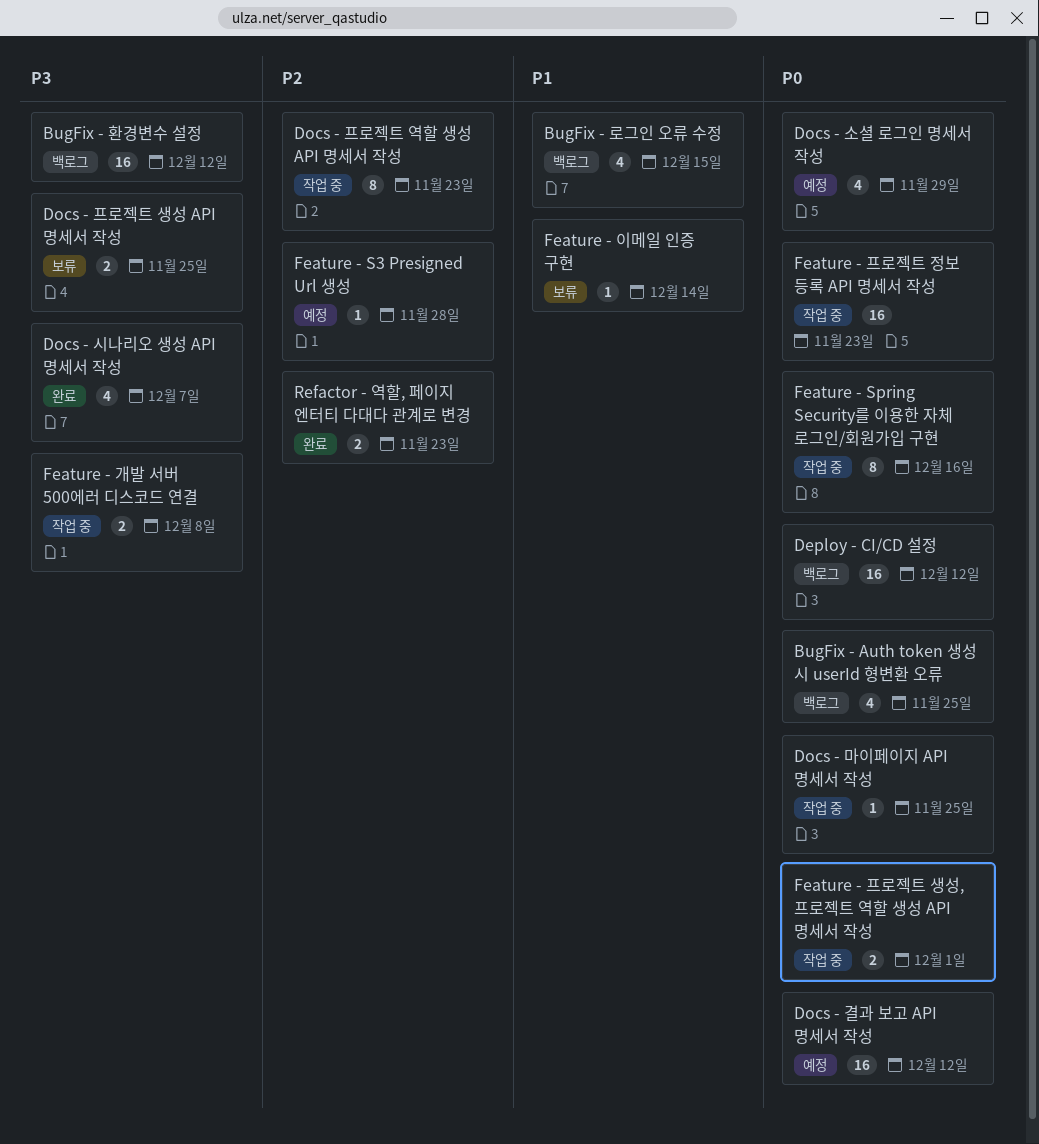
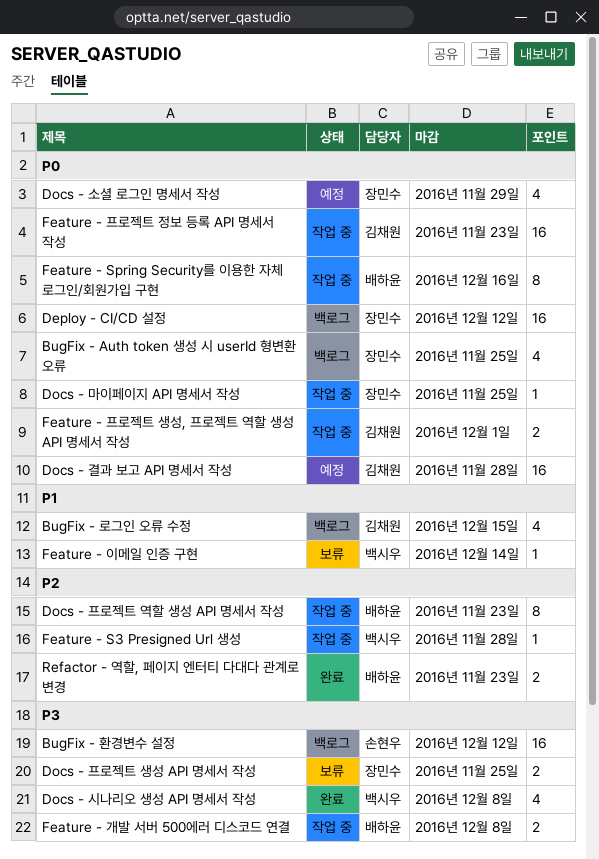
Docs - 결과 보고 API 명세서 작성, due: Dec 12 -> Nov 28
Docs - 시나리오 생성 API 명세서 작성, due: Dec 7 -> Dec 8
Feature - S3 Presigned Url 생성, status: 예정 -> 작업 중

